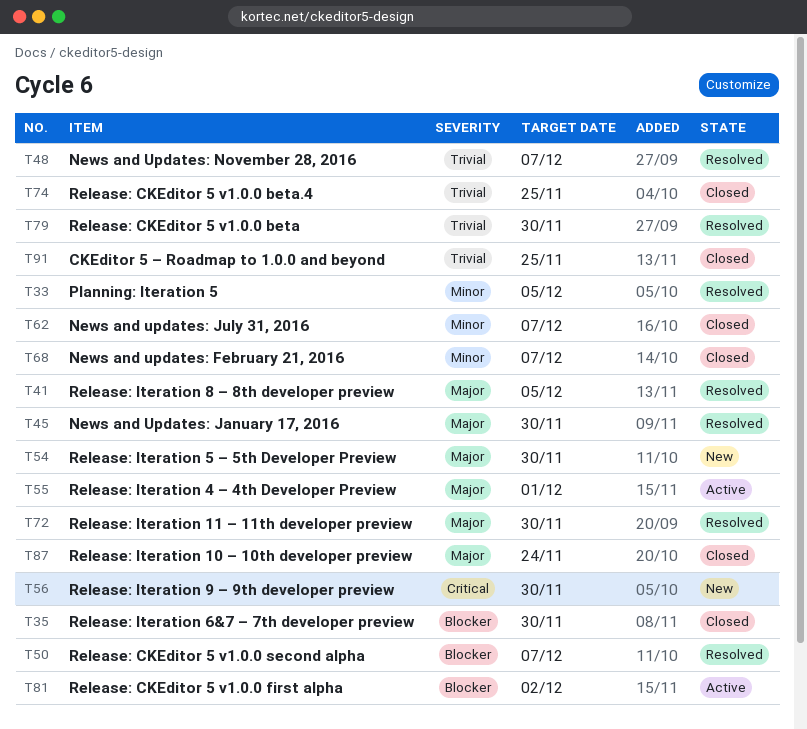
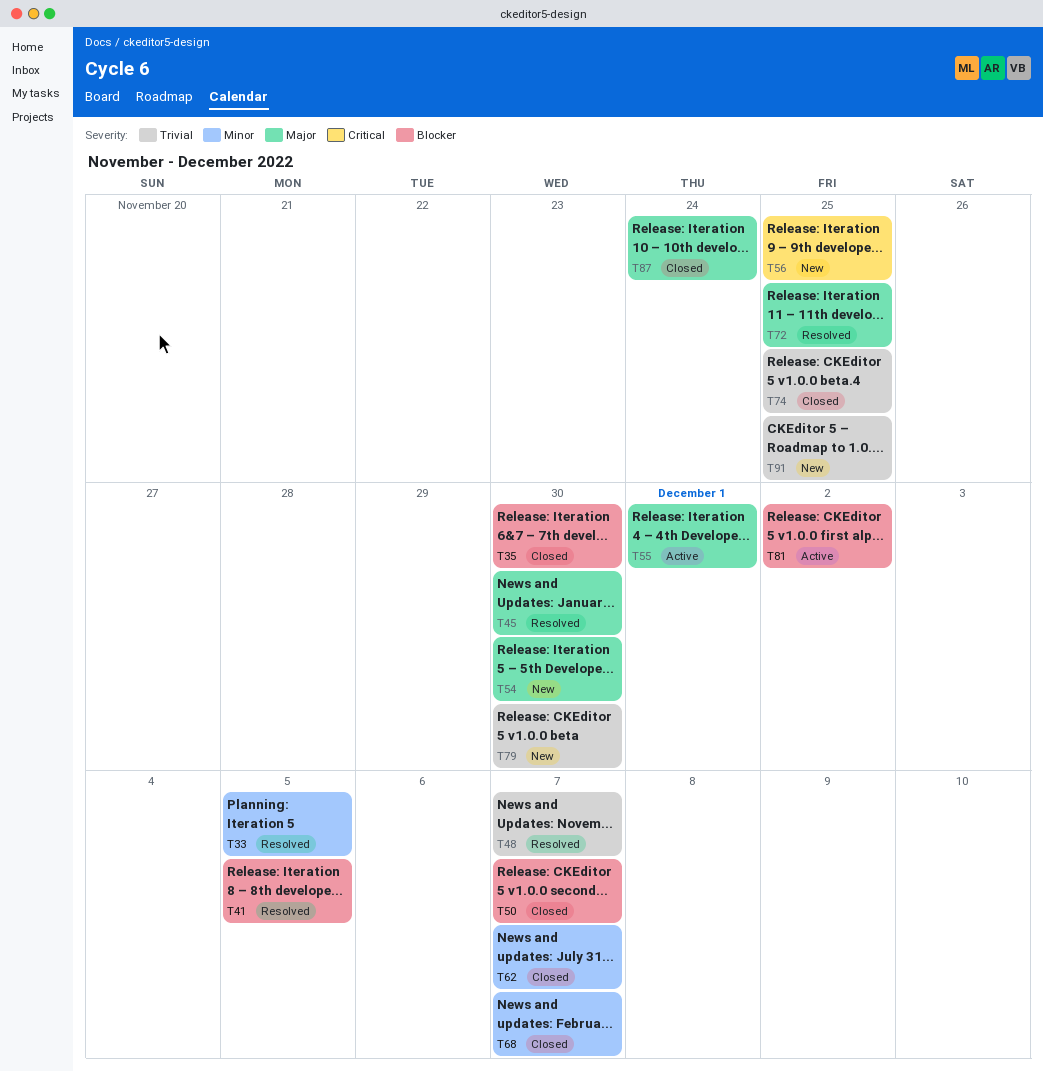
T41, priority: Major -> Blocker
T50, status: Resolved -> Closed
T56, due: Nov 30 -> Nov 25
T72, due: Nov 30 -> Nov 25
T79, status: Resolved -> New
T91, status: Closed -> New

